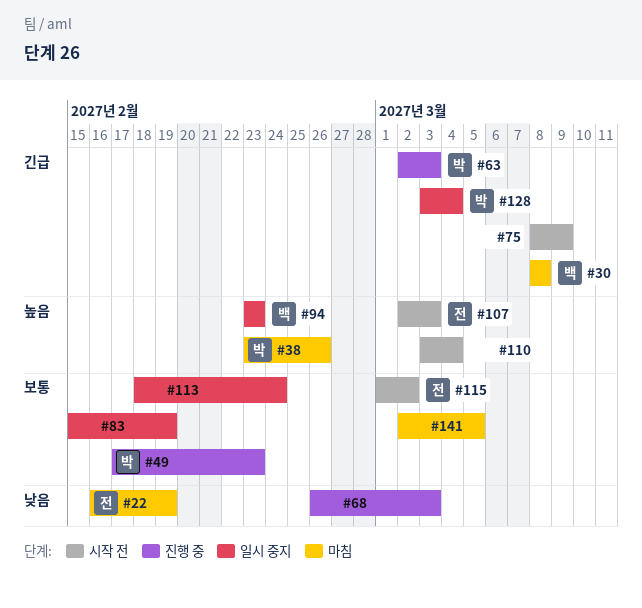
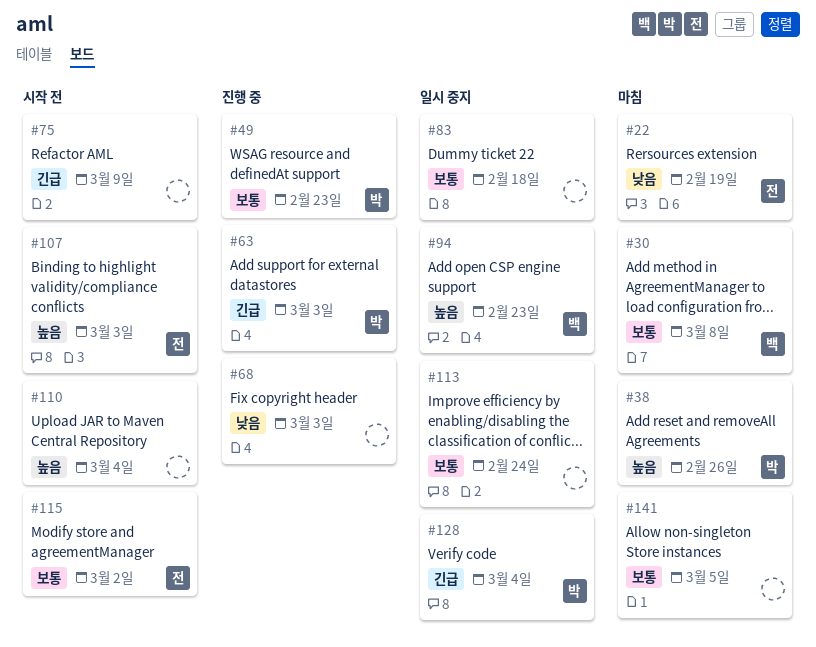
#30, priority: 긴급 -> 보통
#83, due: Feb 19 -> Feb 18

